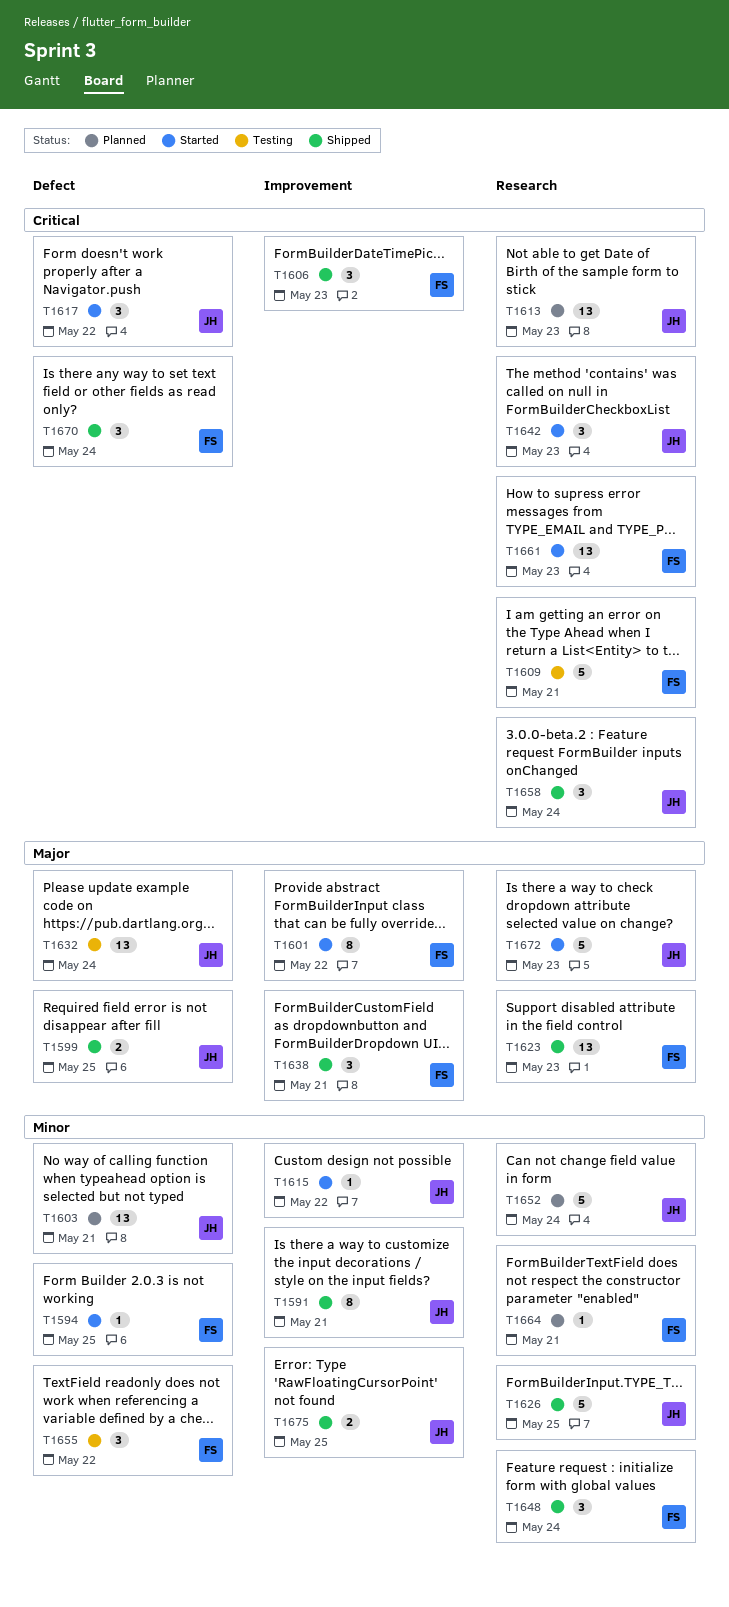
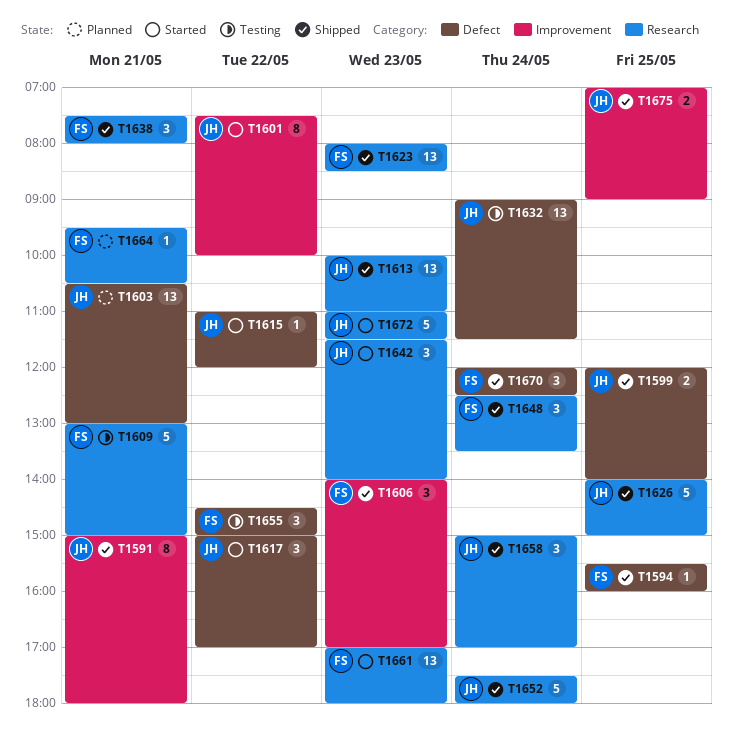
T1594, status: Started -> Shipped
T1601, owner: FS -> JH
T1613, status: Planned -> Shipped
T1615, label: Improvement -> Defect
T1638, label: Improvement -> Research
T1652, status: Planned -> Shipped

